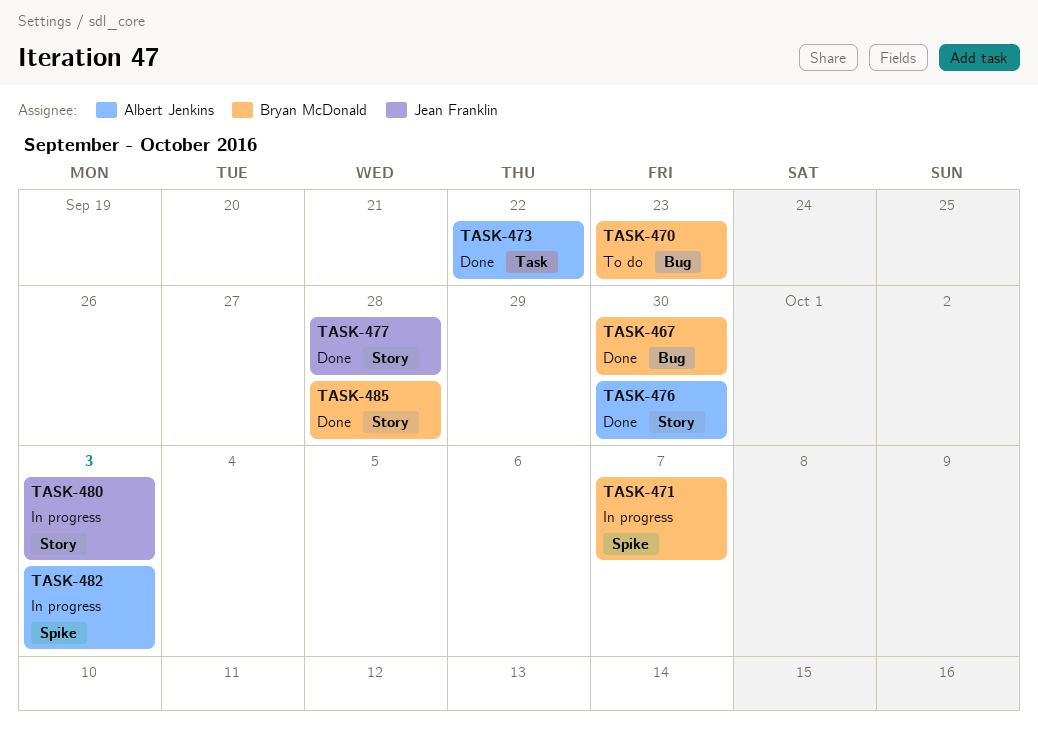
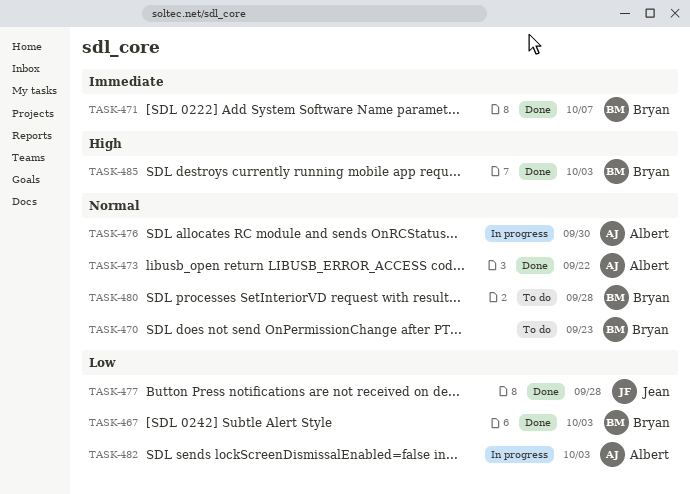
TASK-467, due: Sep 30 -> Oct 3
TASK-471, status: In progress -> Done
TASK-476, status: Done -> In progress
TASK-480, status: In progress -> To do
TASK-480, owner: Jean Franklin -> Bryan McDonald
TASK-480, due: Oct 3 -> Sep 28
TASK-485, due: Sep 28 -> Oct 3

